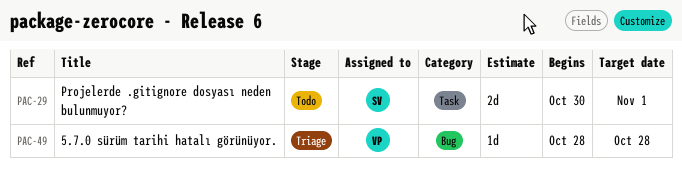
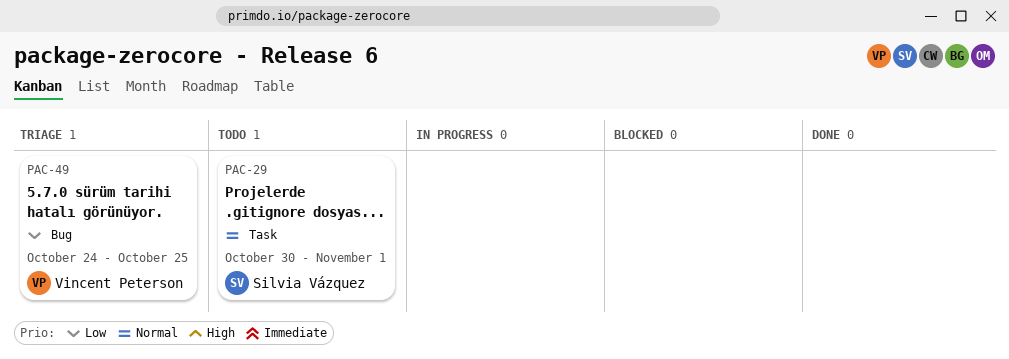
PAC-49, start: Oct 28 -> Oct 24
PAC-49, due: Oct 28 -> Oct 25

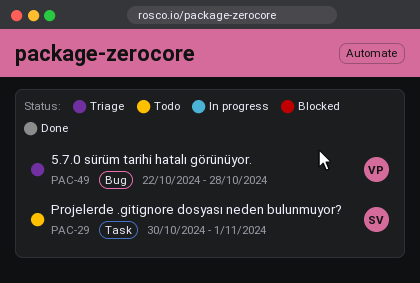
PAC-49, start: Oct 24 -> Oct 22
PAC-49, due: Oct 25 -> Oct 28

